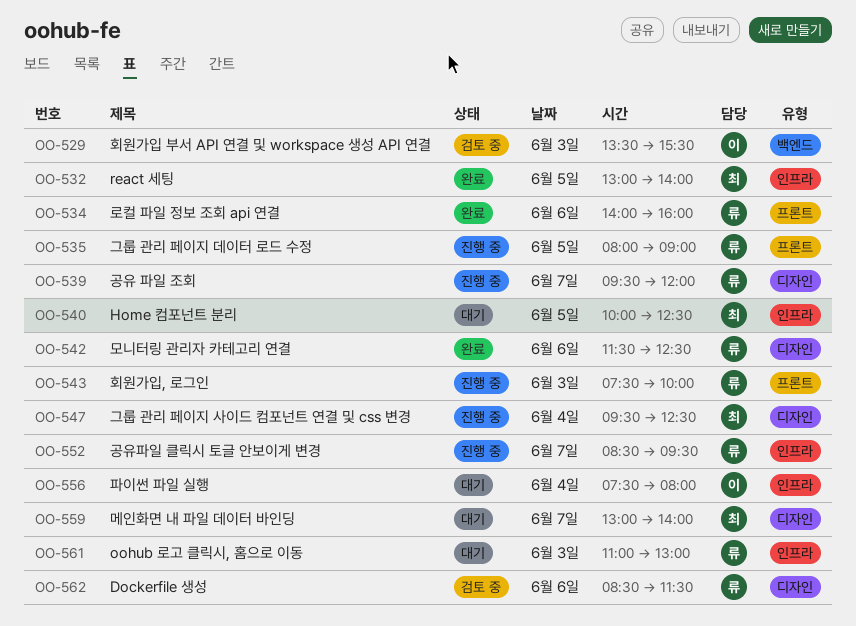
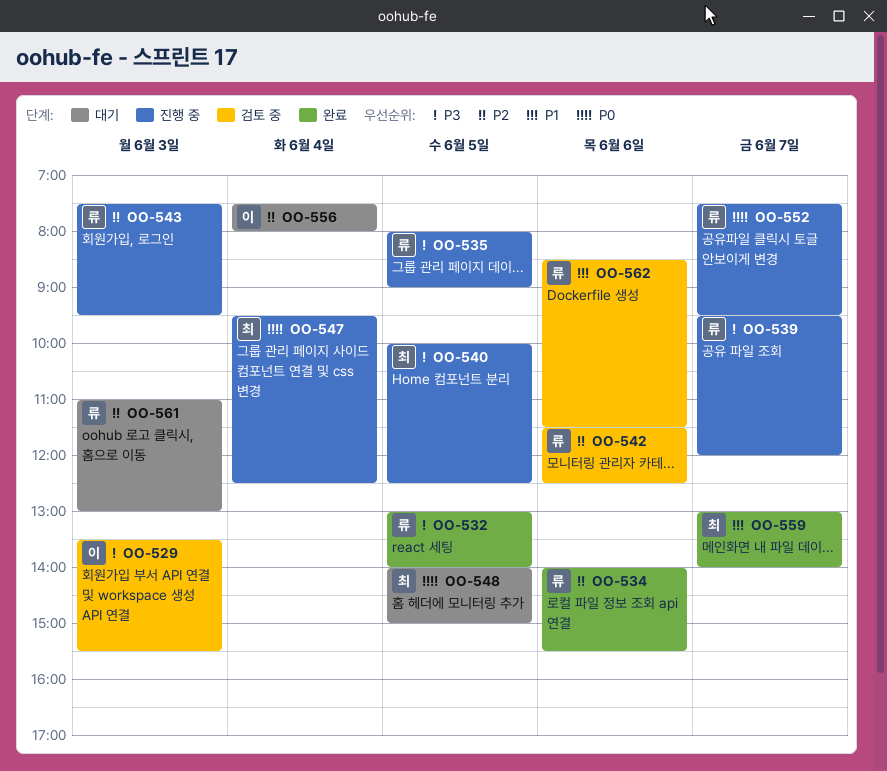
OO-532, owner: 최 -> 류
OO-534, ends: 16:00 -> 15:30
OO-540, status: 대기 -> 진행 중
OO-542, status: 완료 -> 검토 중
OO-543, ends: 10:00 -> 09:30
OO-548: none -> present
OO-552, begins: 08:30 -> 07:30
OO-559, status: 대기 -> 완료

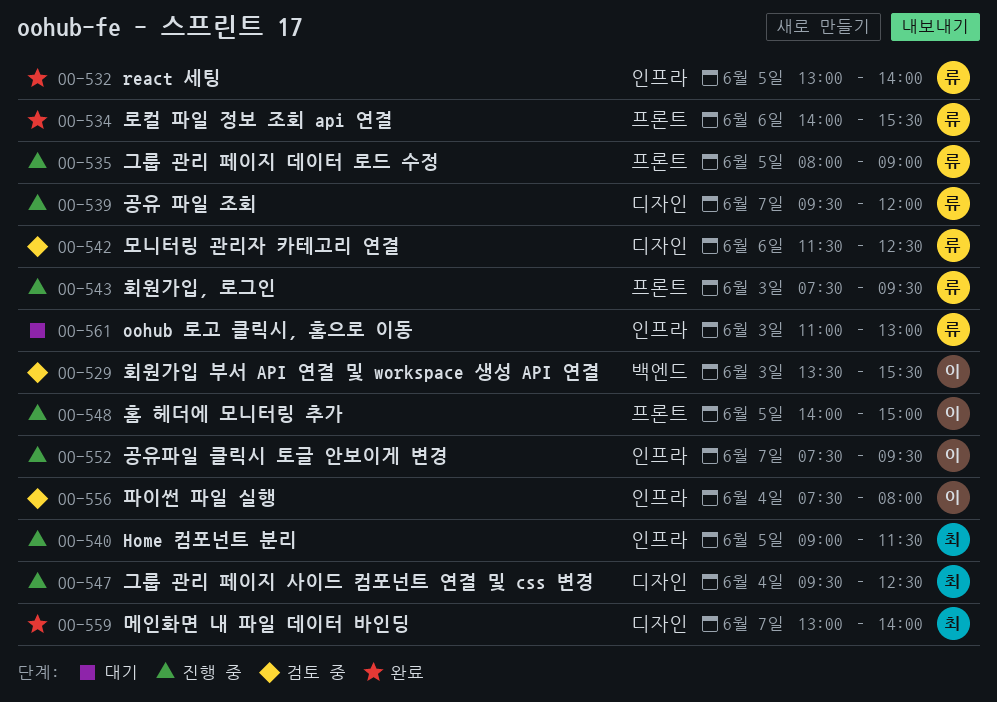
OO-540, begins: 10:00 -> 09:00
OO-540, ends: 12:30 -> 11:30
OO-548, status: 대기 -> 진행 중
OO-548, owner: 최 -> 이
OO-552, owner: 류 -> 이
OO-556, status: 대기 -> 검토 중
OO-562: present -> none

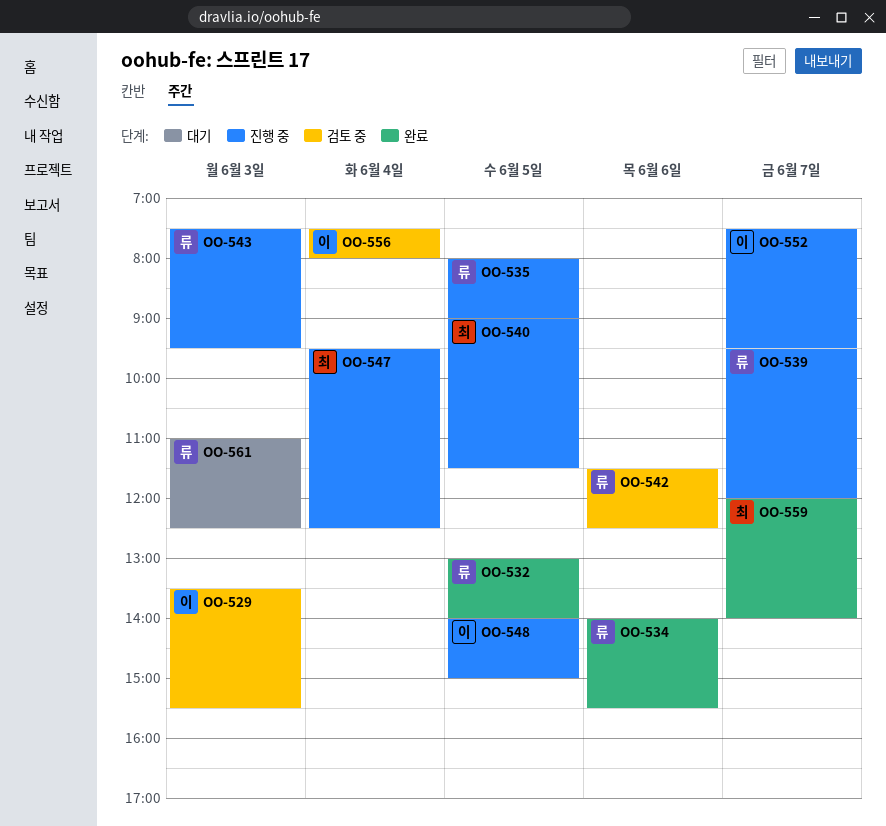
OO-559, begins: 13:00 -> 12:00
OO-561, ends: 13:00 -> 12:30

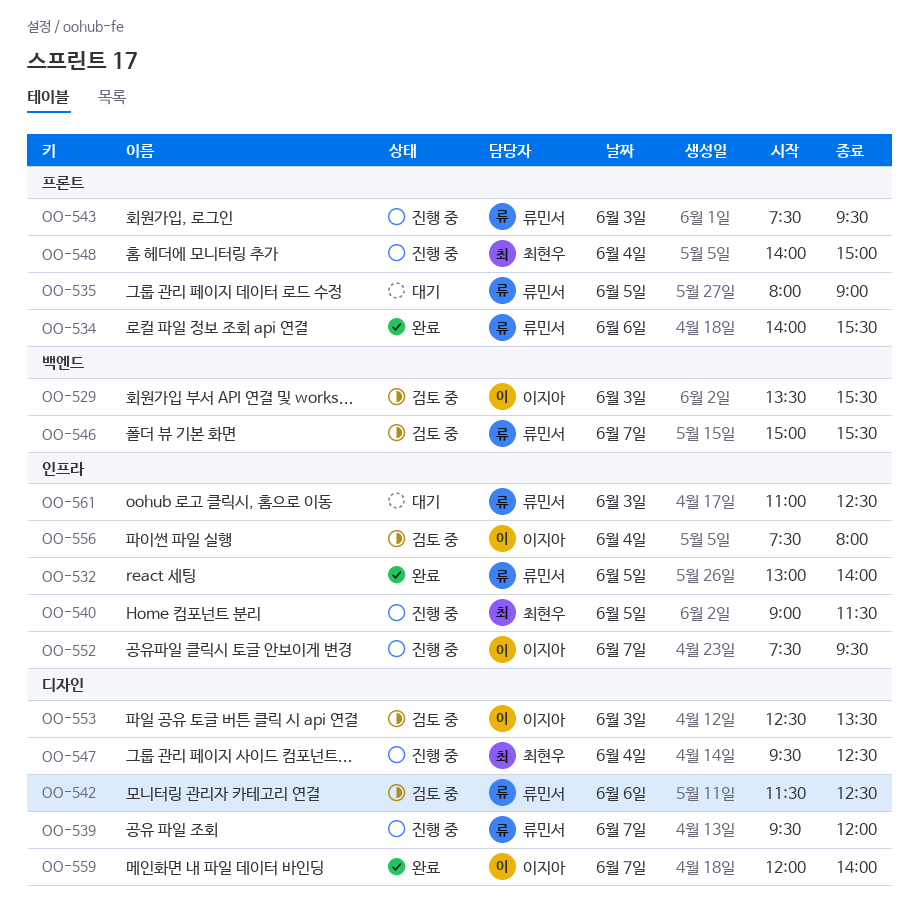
OO-535, status: 진행 중 -> 대기
OO-546: none -> present
OO-548, owner: 이지아 -> 최현우
OO-548, day: Jun 5 -> Jun 4
OO-553: none -> present
OO-559, owner: 최현우 -> 이지아

